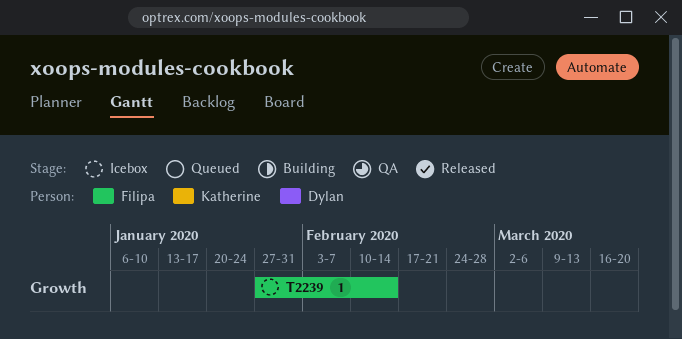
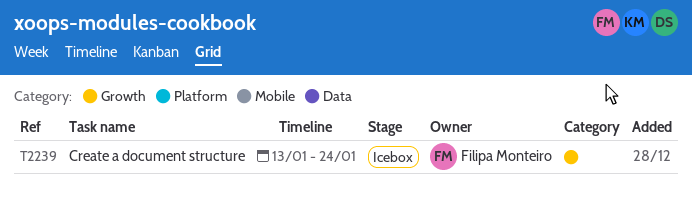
T2239, start: Jan 27 -> Jan 13
T2239, due: Feb 14 -> Jan 24

